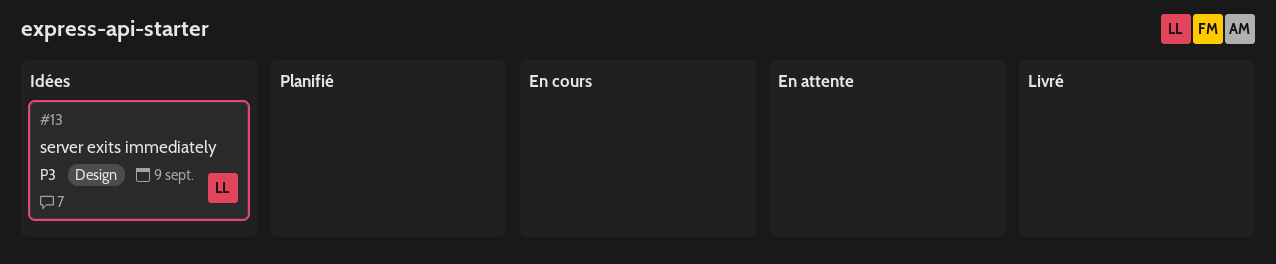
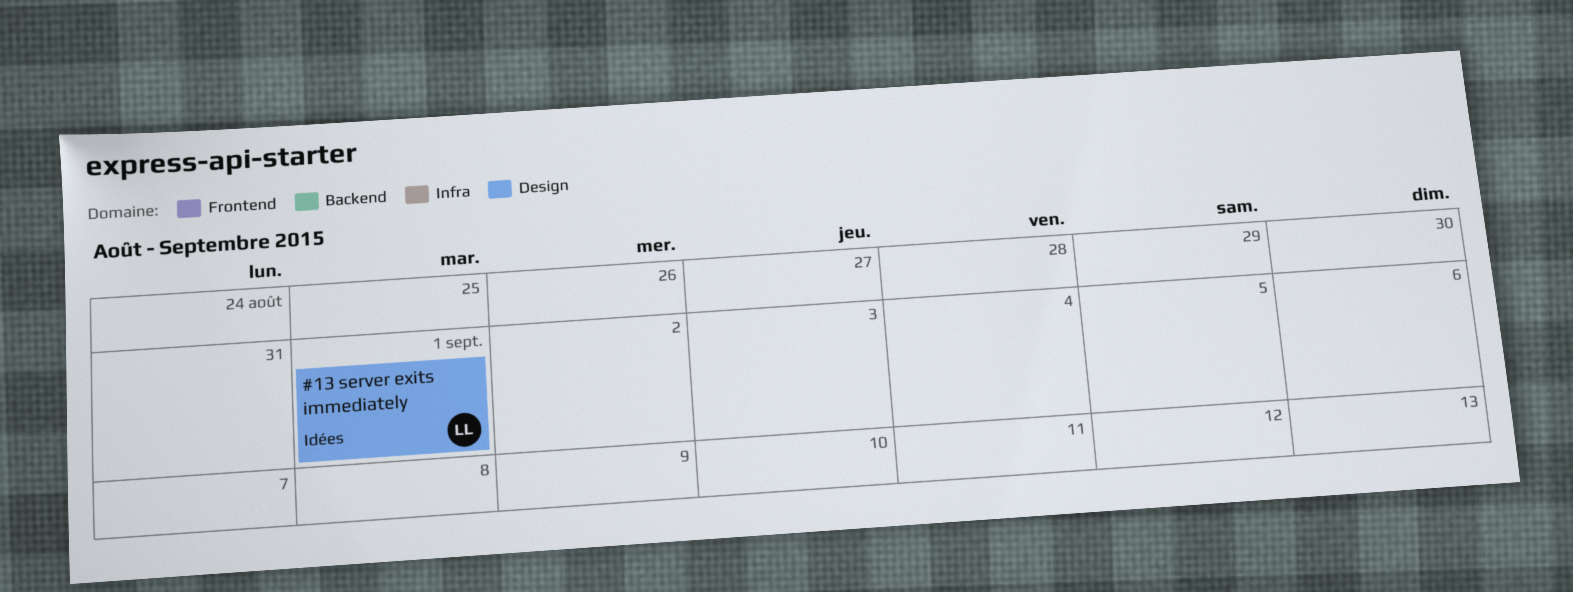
#13, due: Sep 9 -> Sep 1

